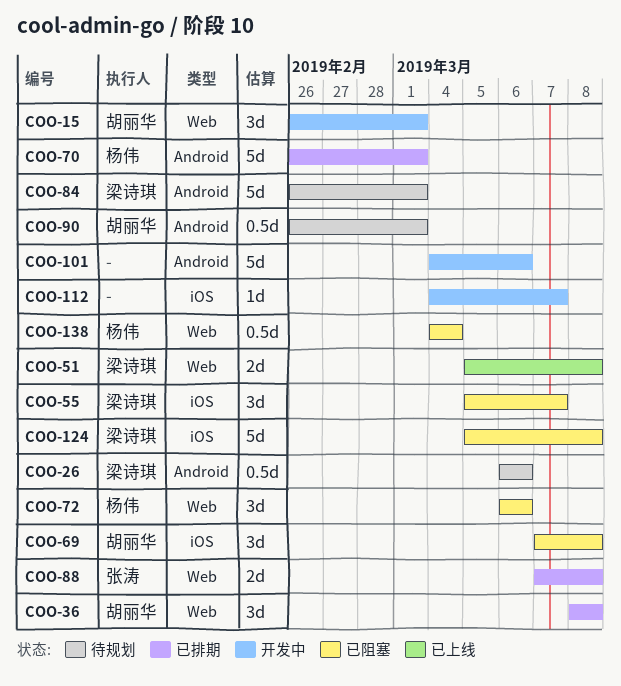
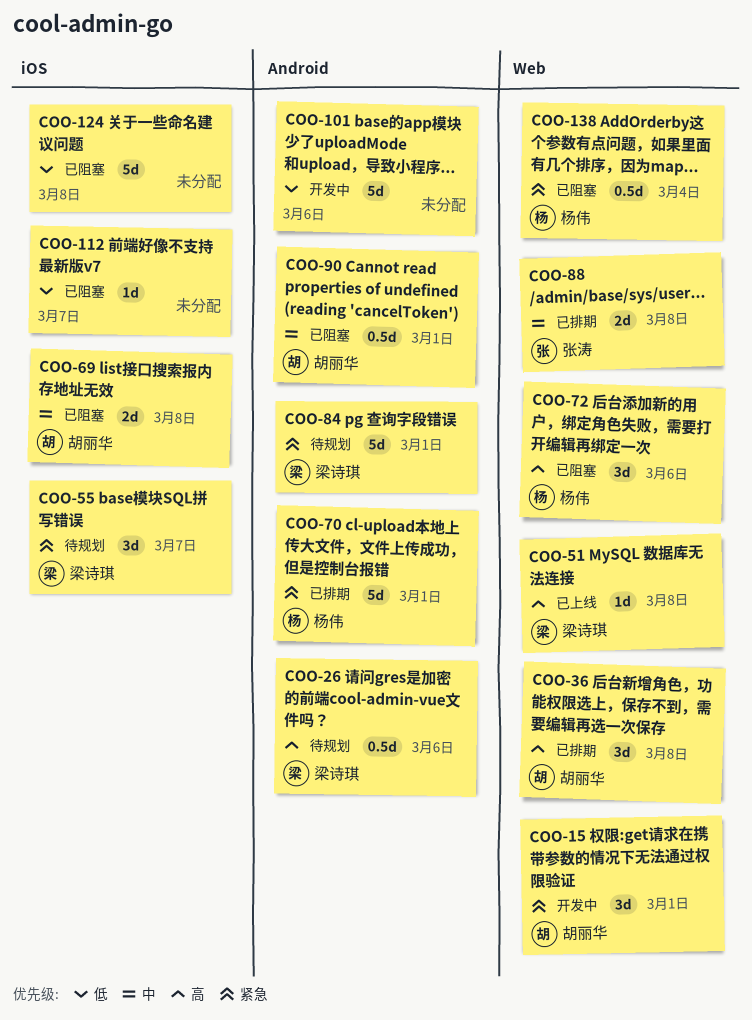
COO-51, estimate: 2d -> 1d
COO-55, status: 已阻塞 -> 待规划
COO-69, estimate: 3d -> 2d
COO-90, status: 待规划 -> 已阻塞
COO-112, status: 开发中 -> 已阻塞
COO-124, owner: 梁诗琪 -> none

